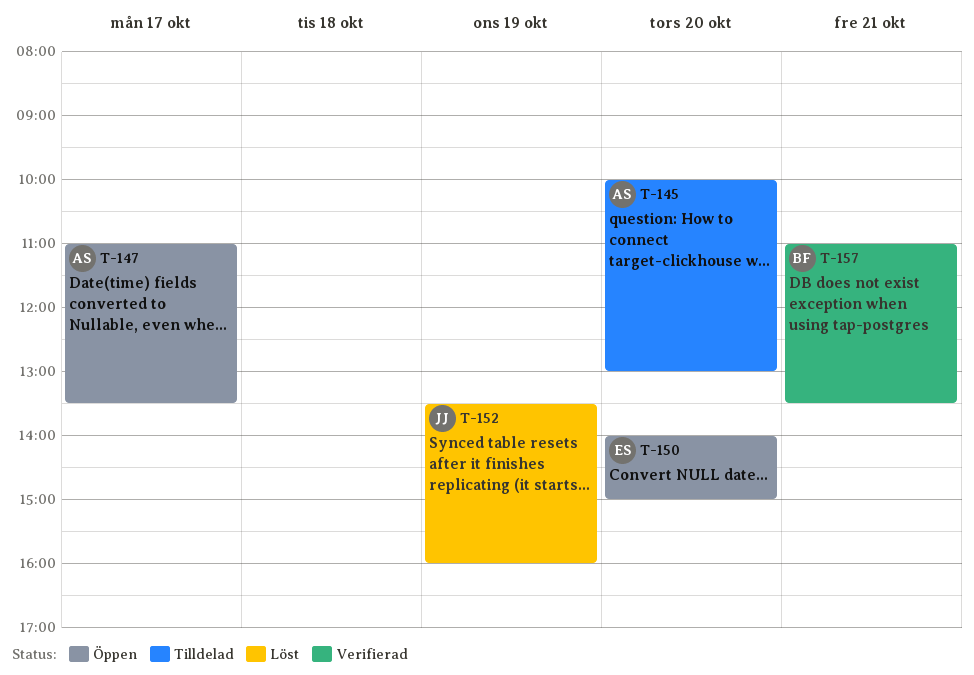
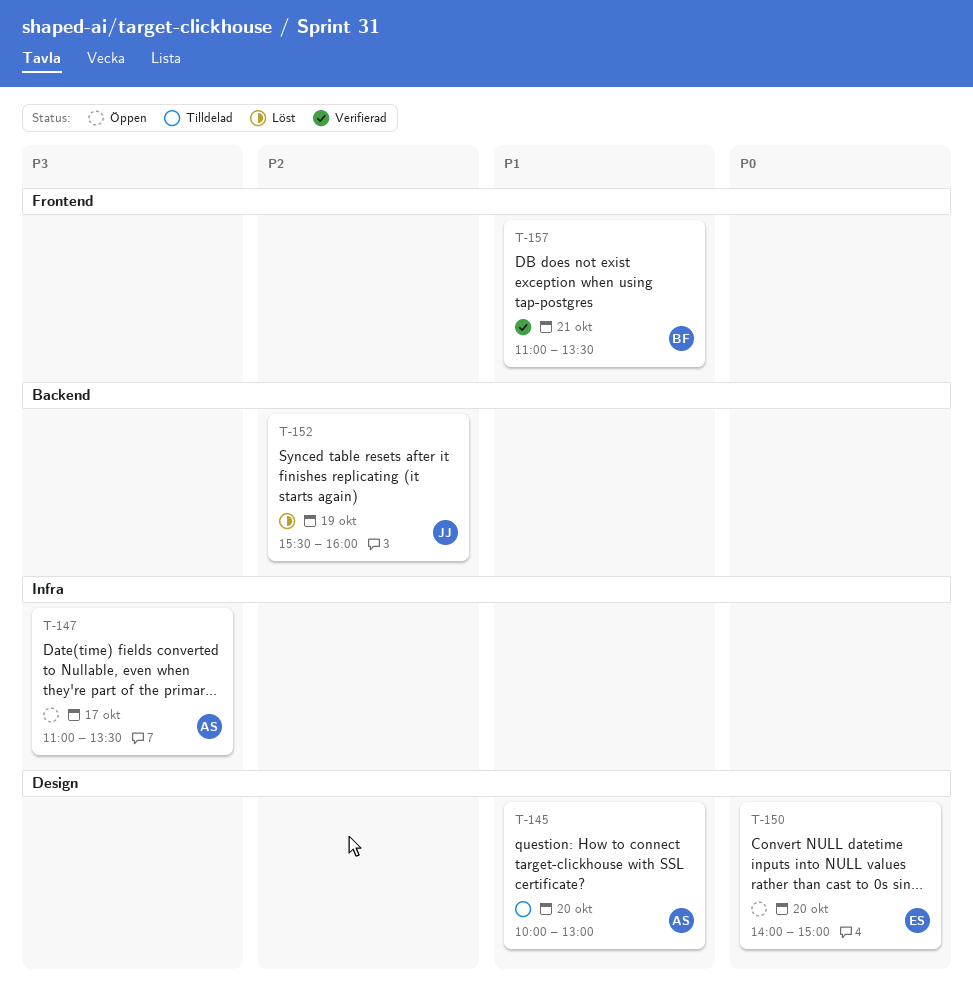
T-152, begins: 13:30 -> 15:30

